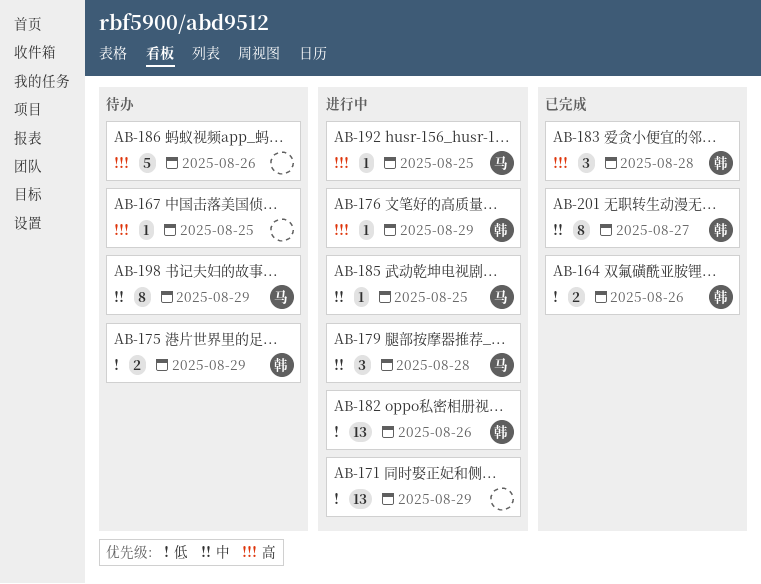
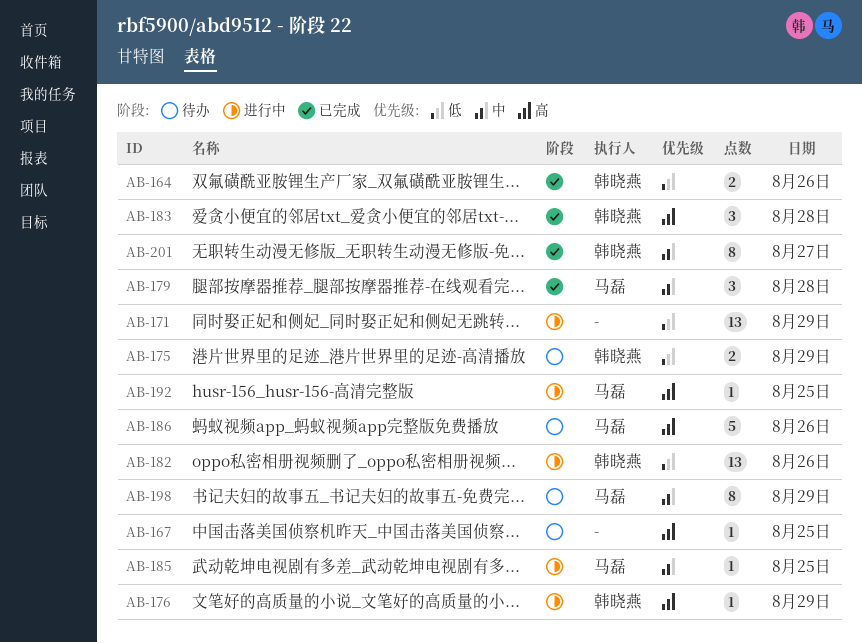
AB-179, status: 进行中 -> 已完成
AB-186, owner: none -> 马磊

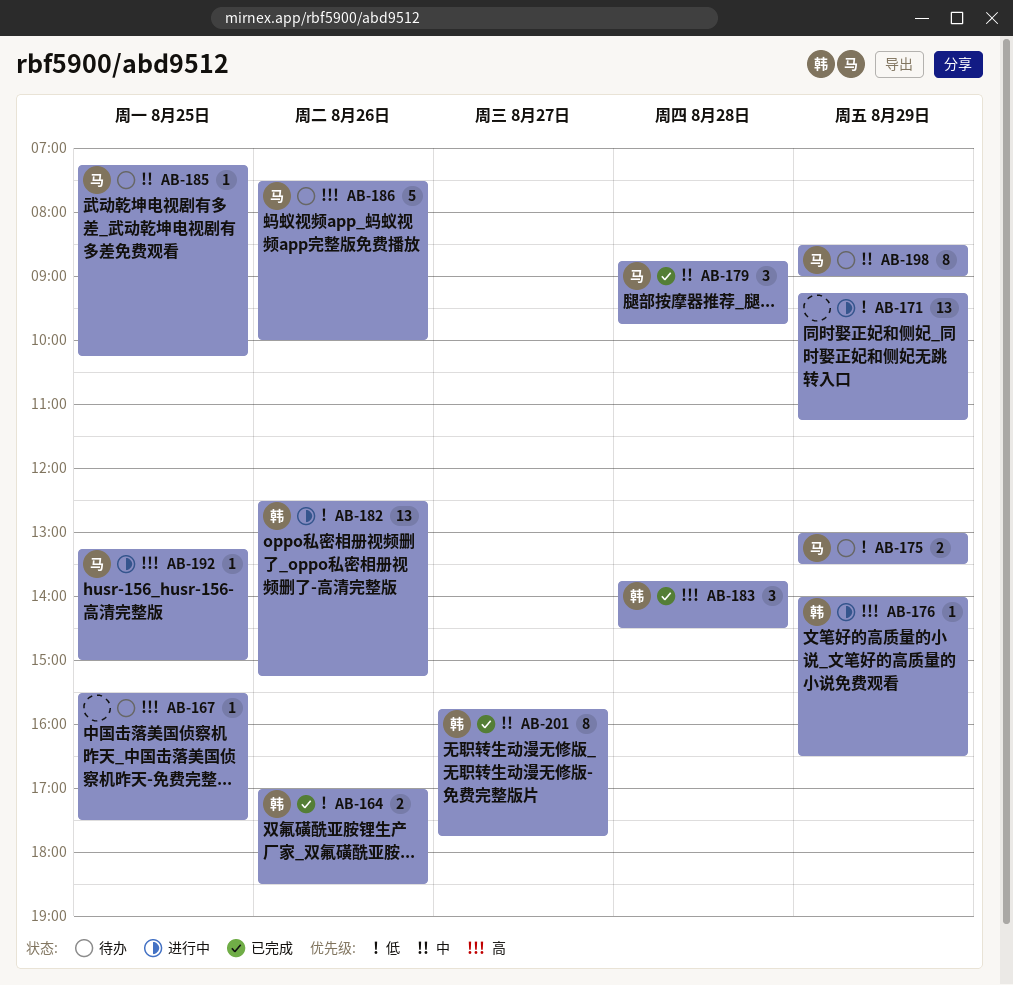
AB-175, owner: 韩晓燕 -> 马磊
AB-185, status: 进行中 -> 待办

